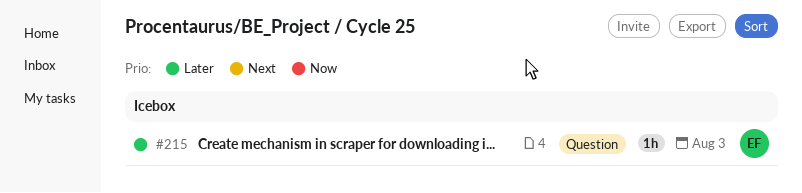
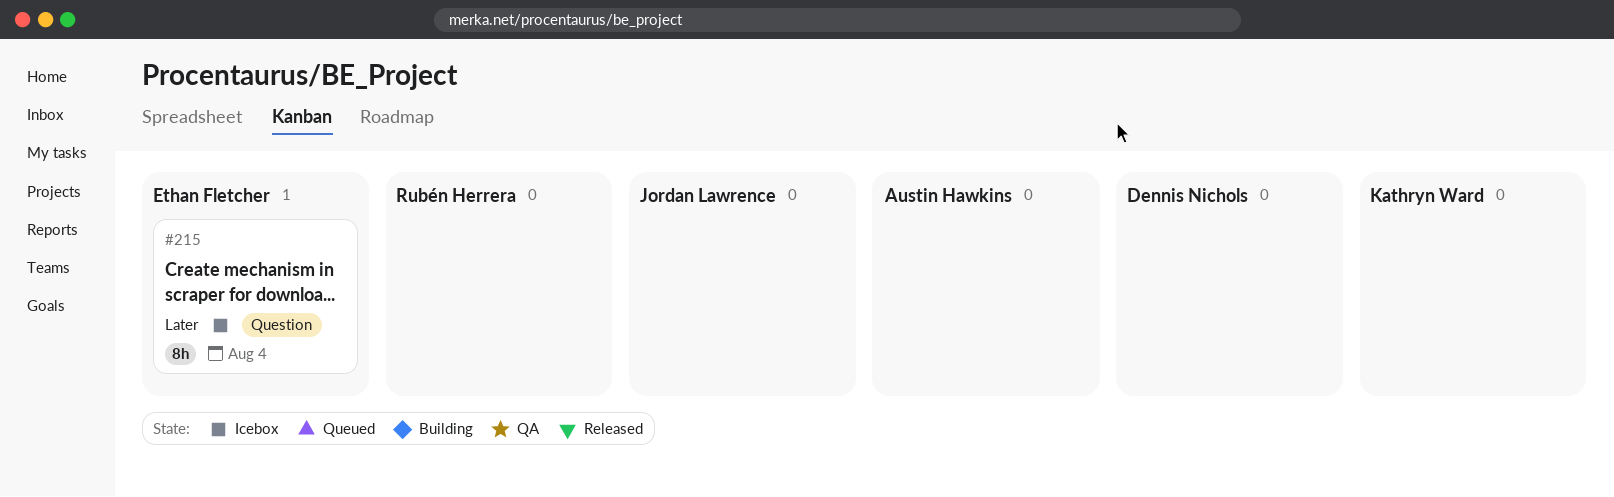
#215, estimate: 1h -> 8h
#215, due: Aug 3 -> Aug 4

